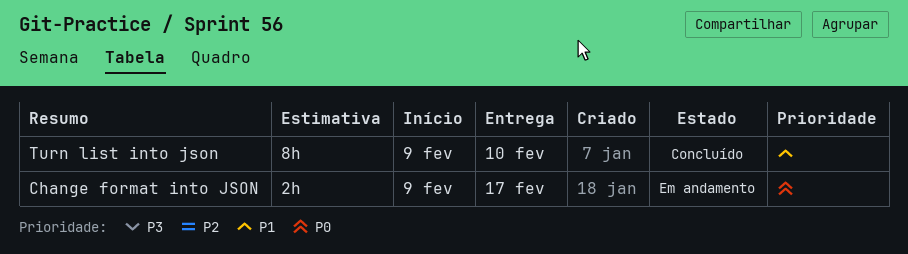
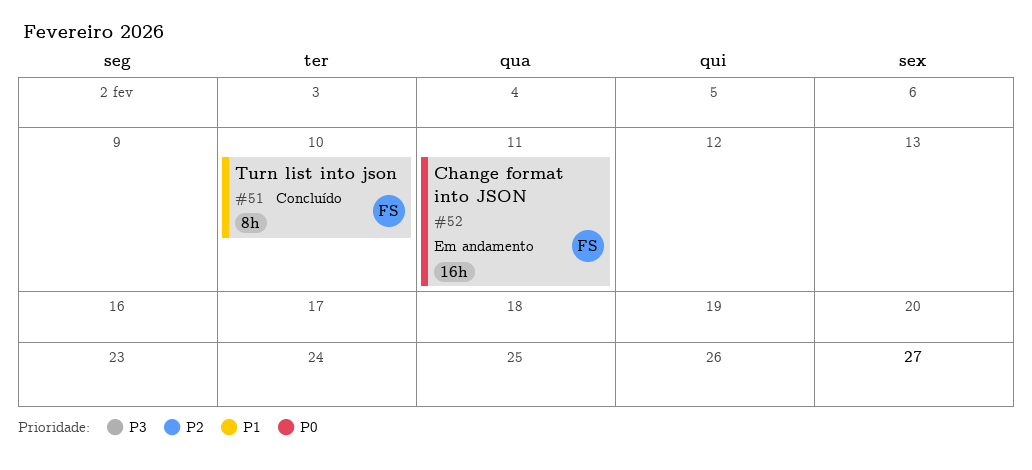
Change format into JSON, estimate: 2h -> 16h
Change format into JSON, due: Feb 17 -> Feb 11

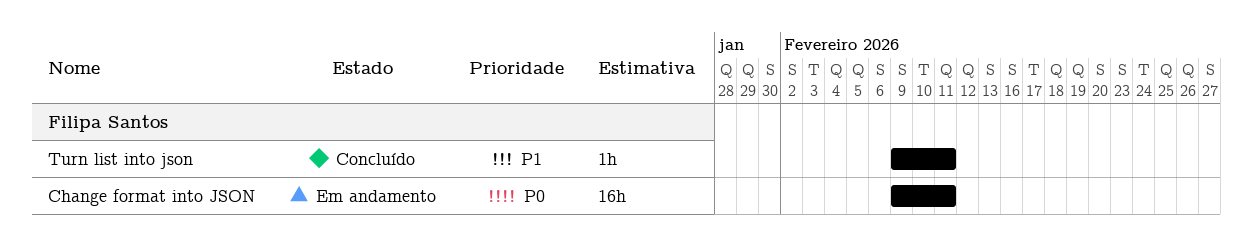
Turn list into json, estimate: 8h -> 1h
Turn list into json, due: Feb 10 -> Feb 11

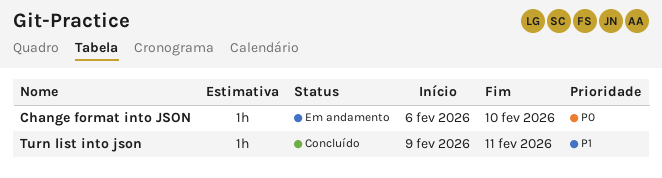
Change format into JSON, estimate: 16h -> 1h
Change format into JSON, start: Feb 9 -> Feb 6
Change format into JSON, due: Feb 11 -> Feb 10

